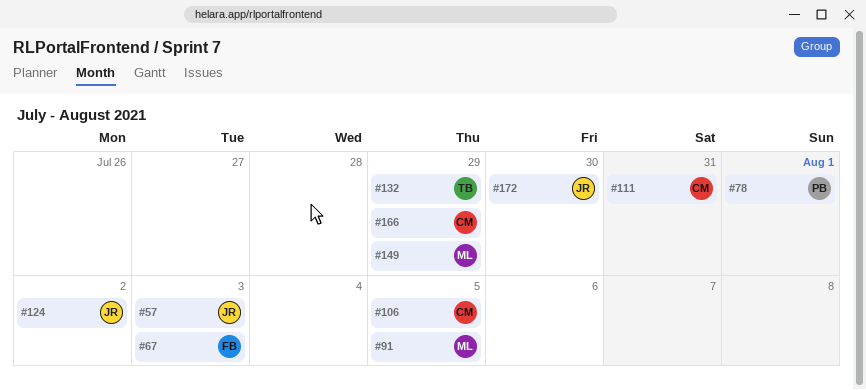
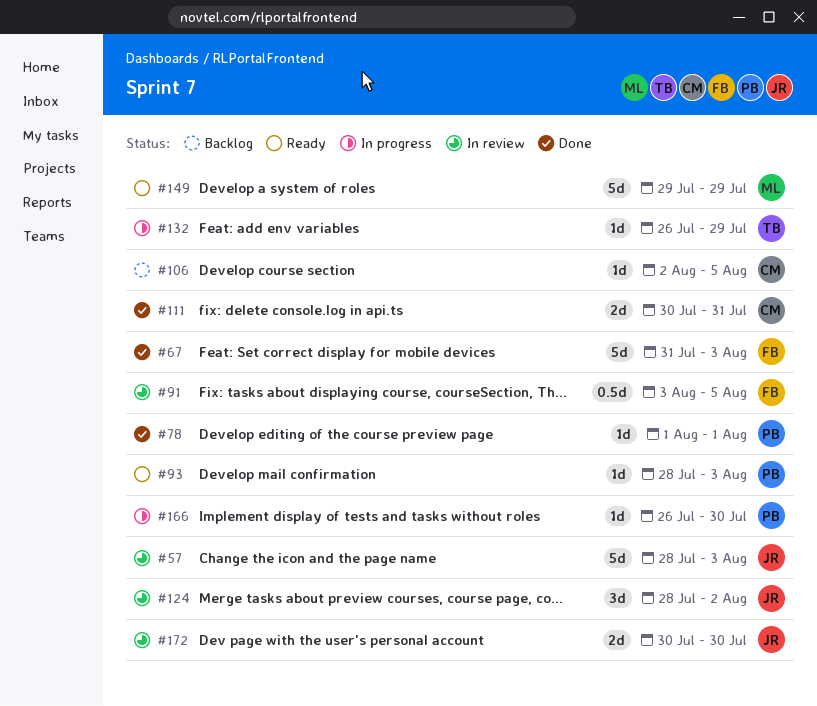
#91, owner: ML -> FB
#93: none -> present
#166, owner: CM -> PB
#166, due: Jul 29 -> Jul 30

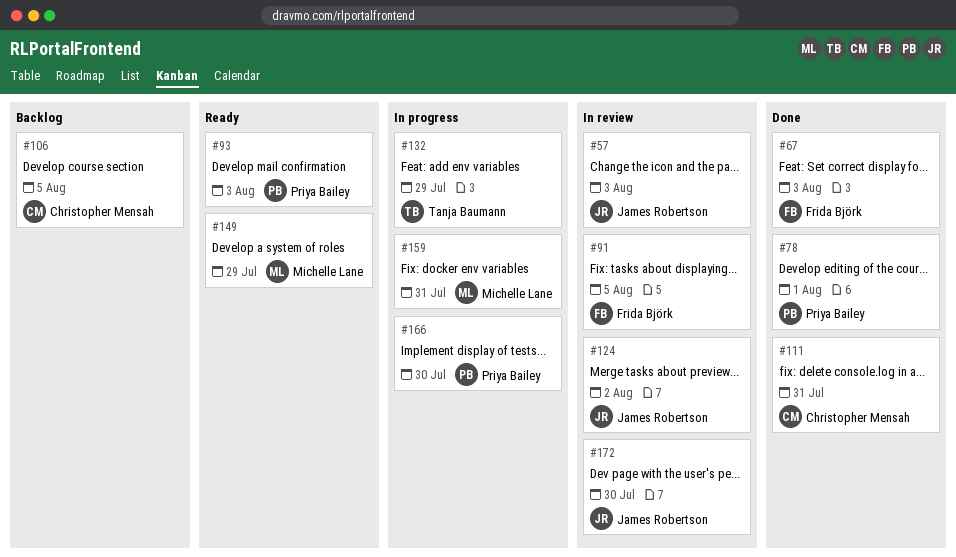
#159: none -> present

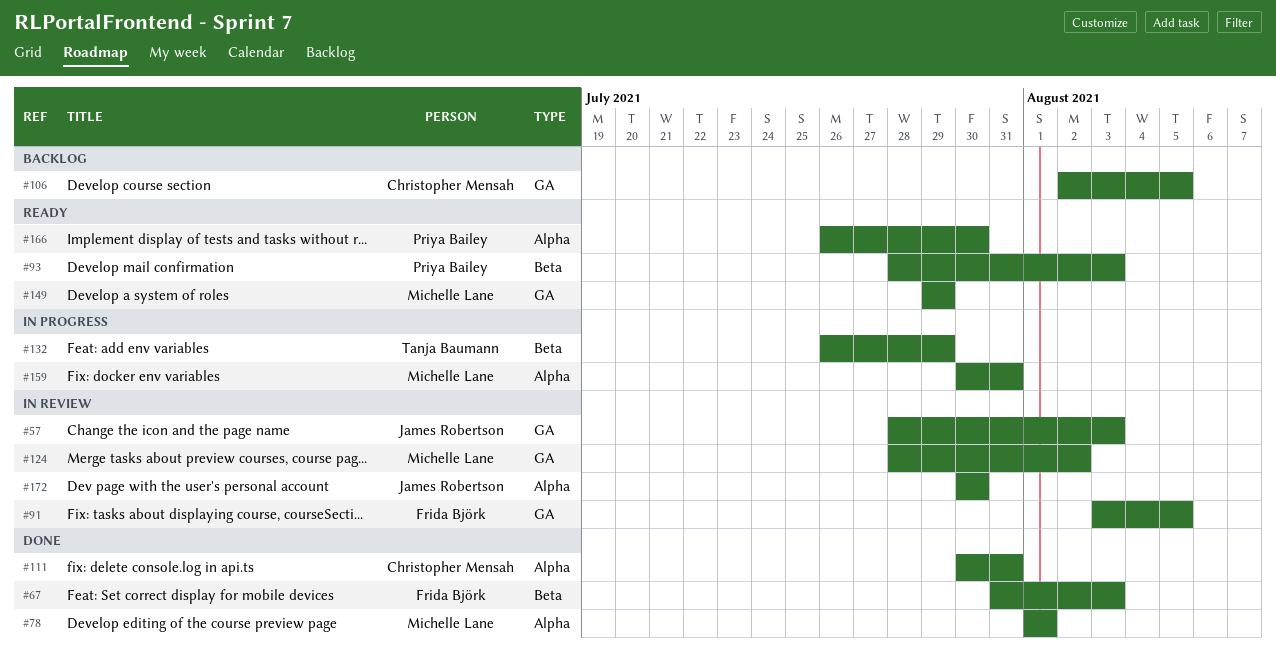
#78, owner: Priya Bailey -> Michelle Lane
#124, owner: James Robertson -> Michelle Lane
#166, status: In progress -> Ready

